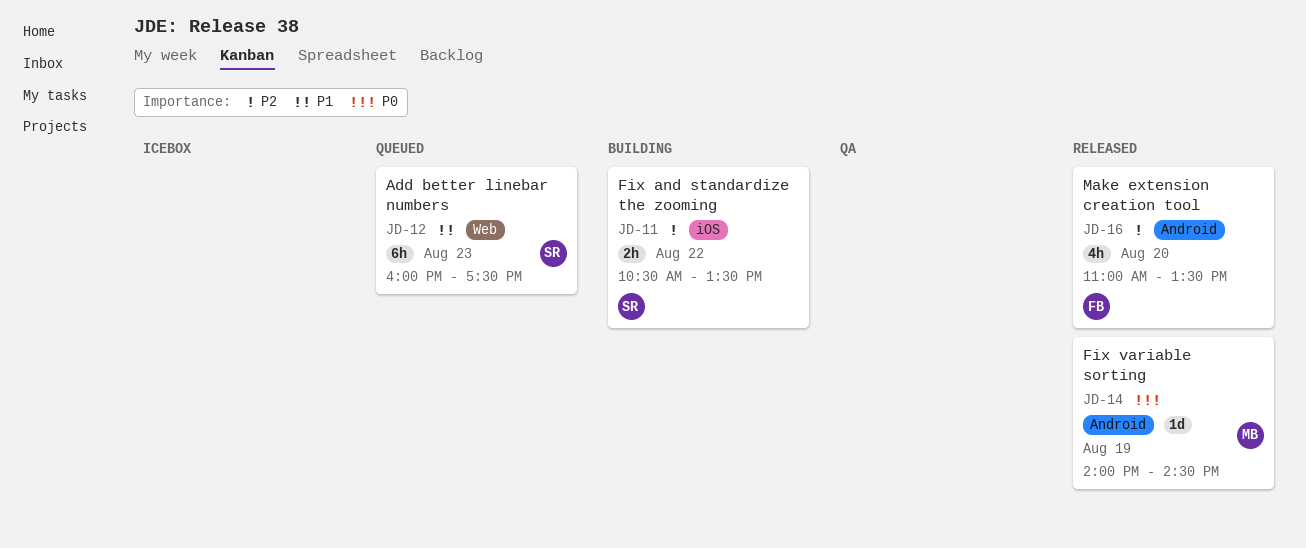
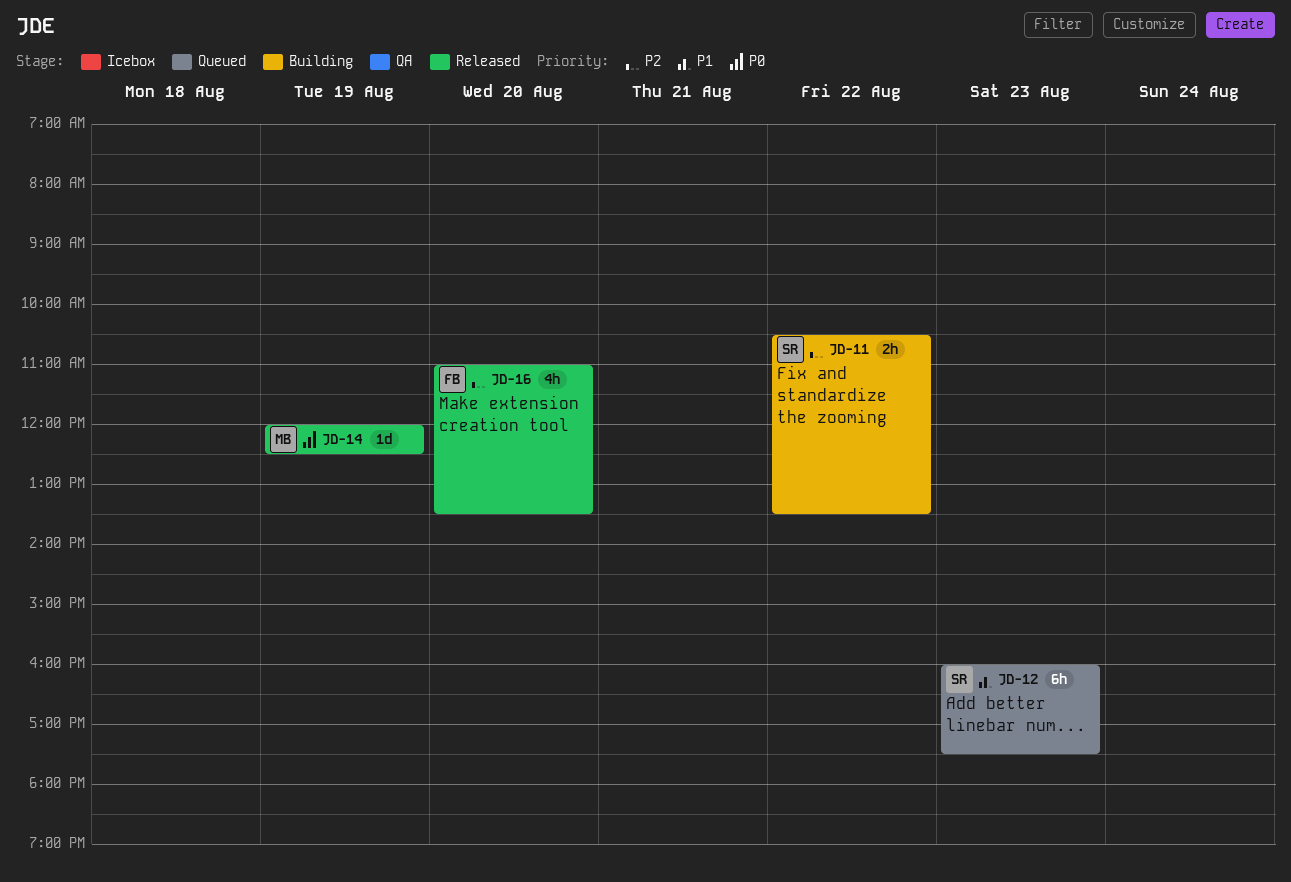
JD-14, begins: 14:00 -> 12:00
JD-14, ends: 14:30 -> 12:30

